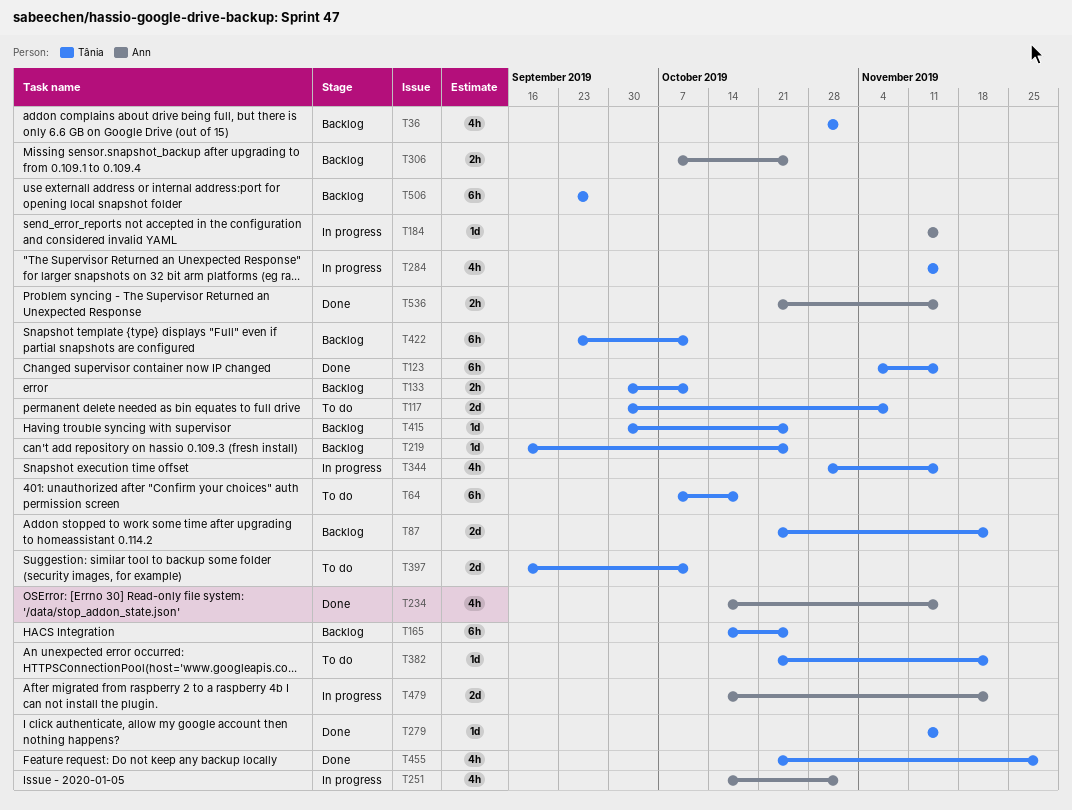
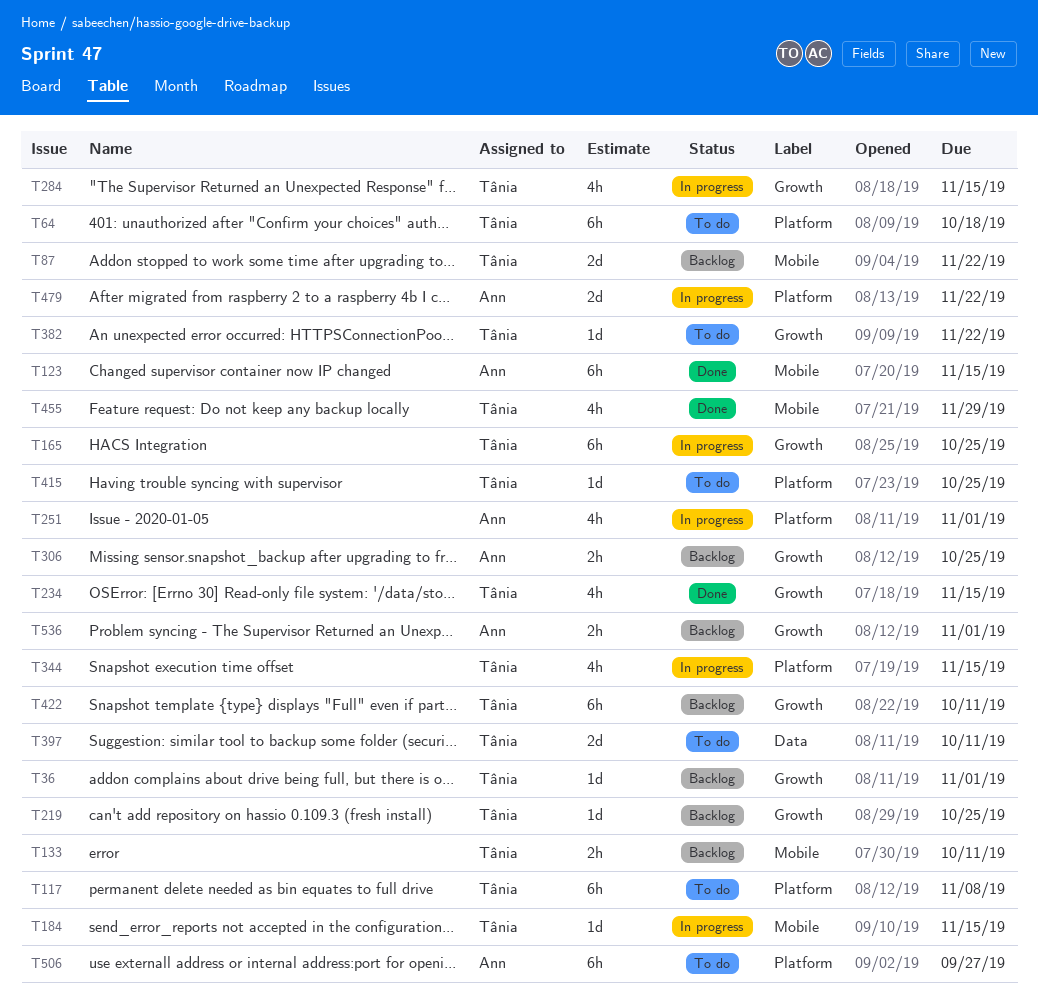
T36, estimate: 4h -> 1d
T117, estimate: 2d -> 6h
T123, owner: Tânia -> Ann
T165, status: Backlog -> In progress
T184, owner: Ann -> Tânia
T234, owner: Ann -> Tânia
T279: present -> none
T415, status: Backlog -> To do
T506, status: Backlog -> To do
T506, owner: Tânia -> Ann
T536, status: Done -> Backlog
T536, due: Nov 15 -> Nov 1

